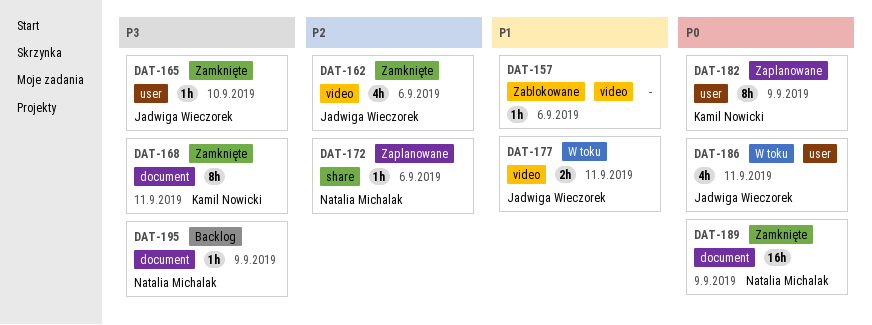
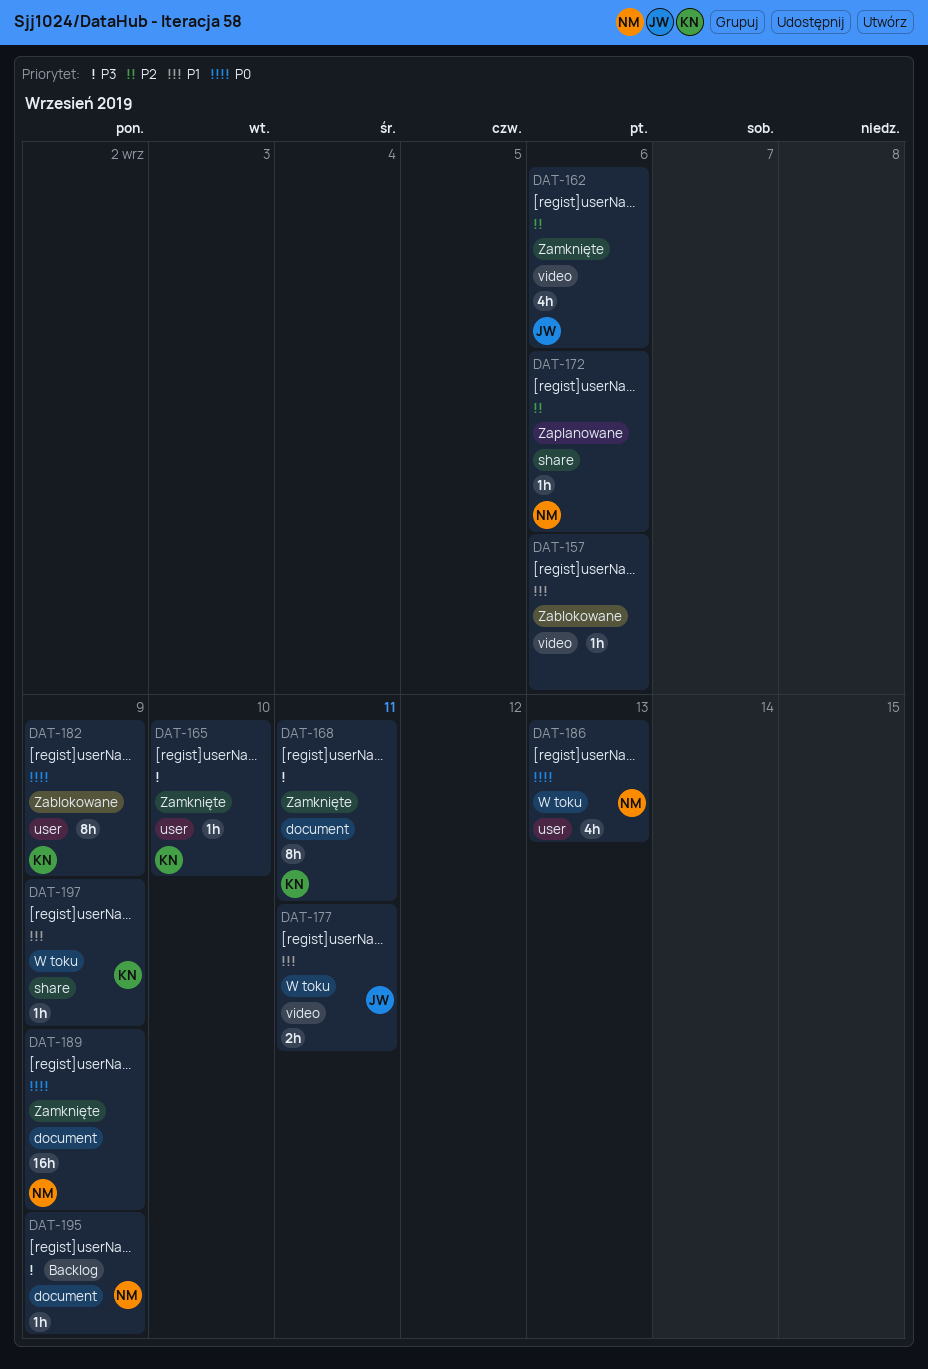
DAT-165, owner: Jadwiga Wieczorek -> Kamil Nowicki
DAT-182, status: Zaplanowane -> Zablokowane
DAT-186, owner: Jadwiga Wieczorek -> Natalia Michalak
DAT-186, due: Sep 11 -> Sep 13
DAT-197: none -> present

